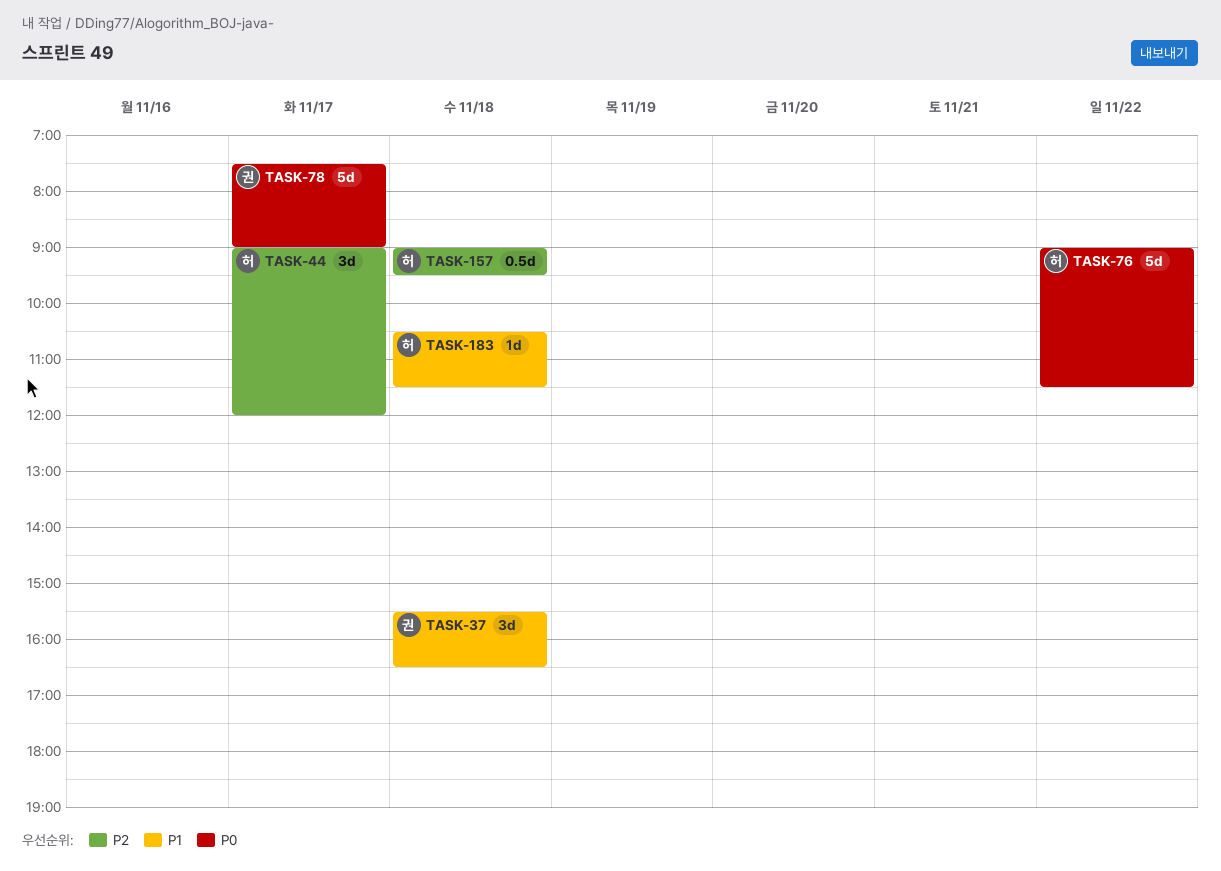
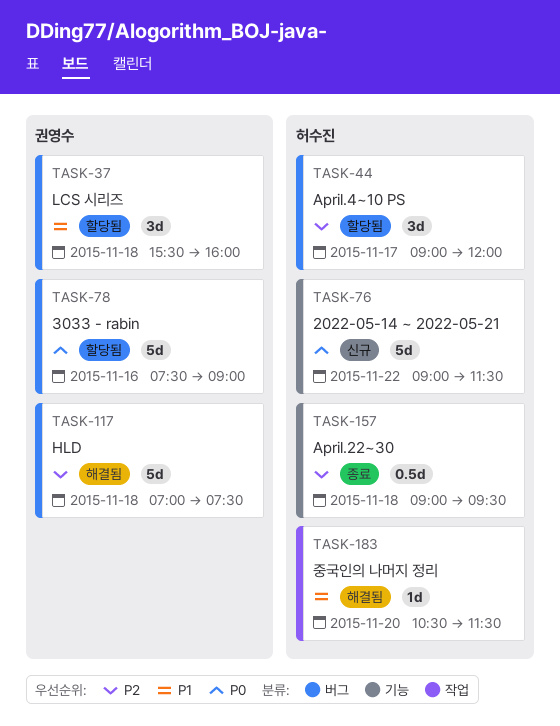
TASK-37, ends: 16:30 -> 16:00
TASK-78, day: Nov 17 -> Nov 16
TASK-117: none -> present
TASK-183, day: Nov 18 -> Nov 20

